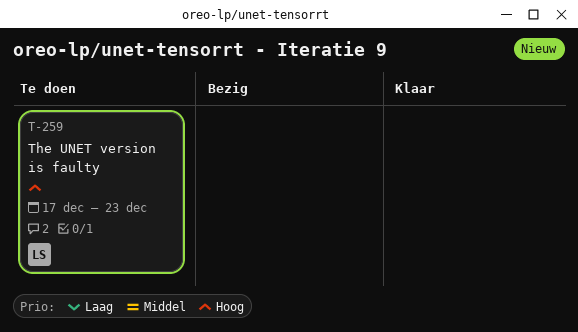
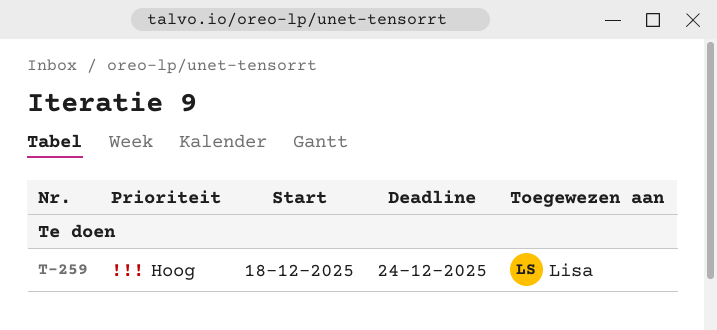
T-259, start: Dec 17 -> Dec 18
T-259, due: Dec 23 -> Dec 24

